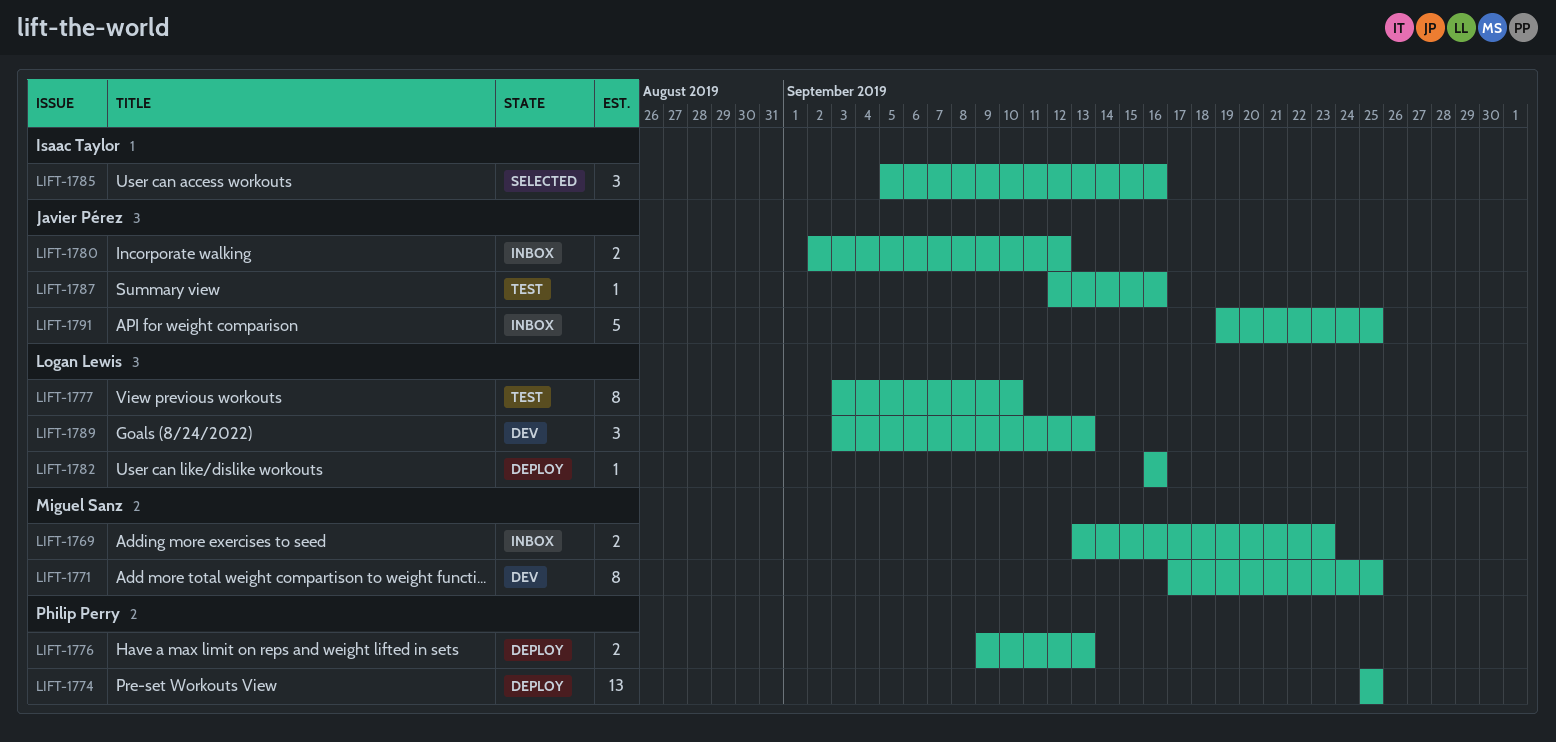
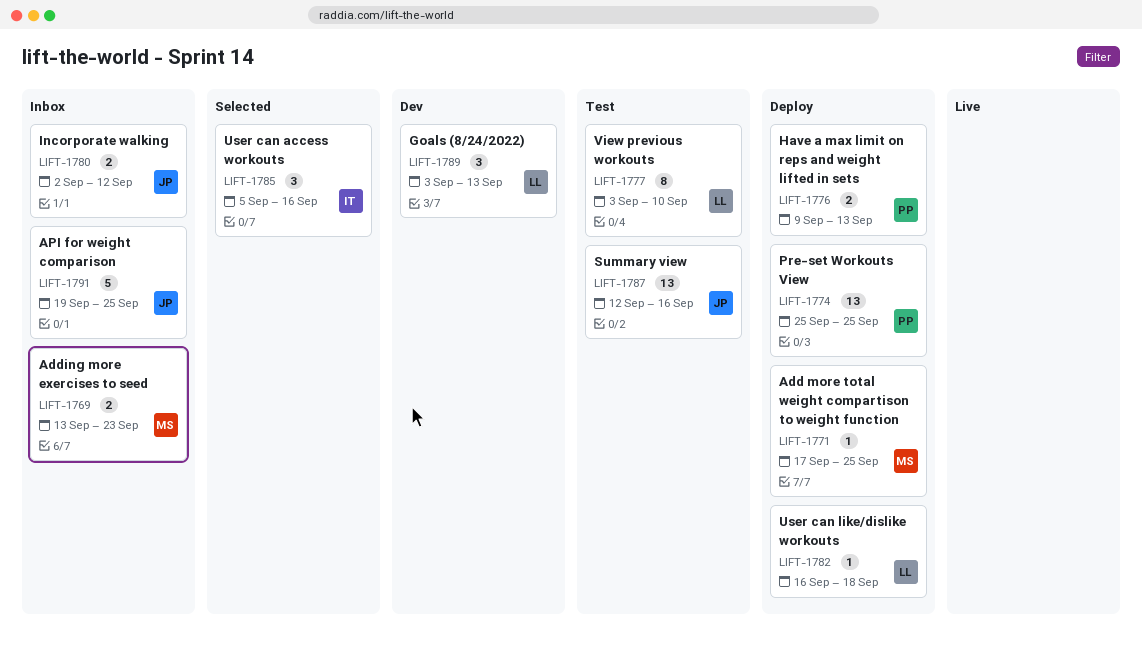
LIFT-1771, status: Dev -> Deploy
LIFT-1771, estimate: 8 -> 1
LIFT-1782, due: Sep 16 -> Sep 18
LIFT-1787, estimate: 1 -> 13

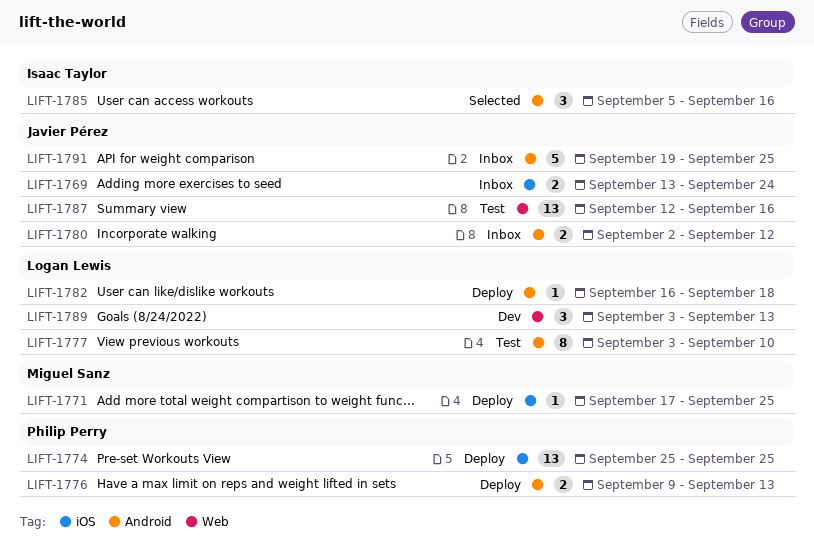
LIFT-1769, owner: Miguel Sanz -> Javier Pérez
LIFT-1769, due: Sep 23 -> Sep 24

